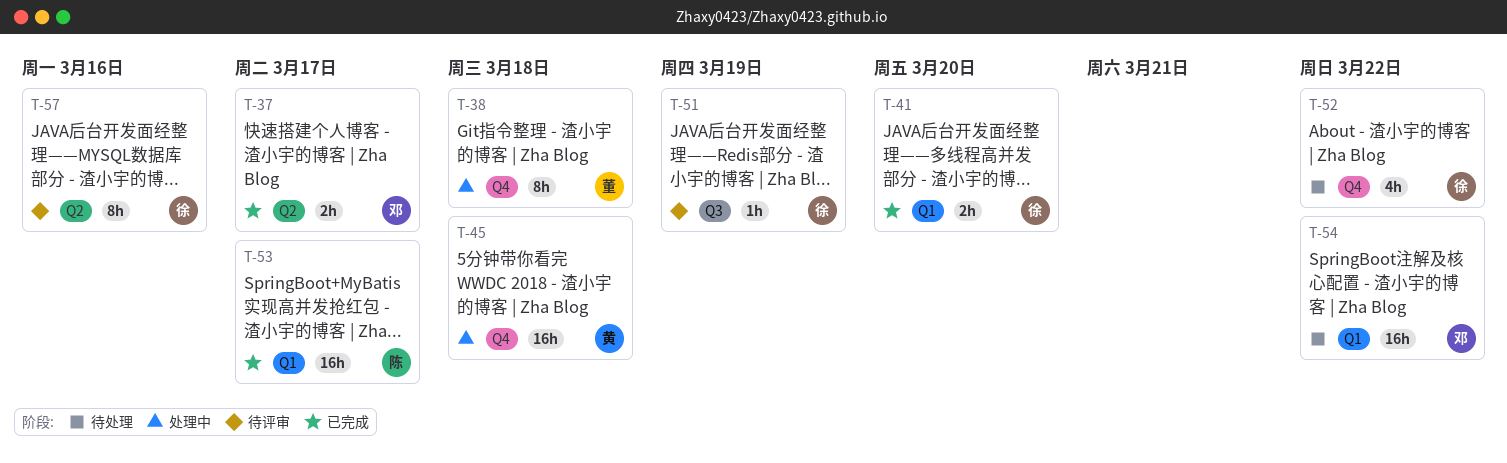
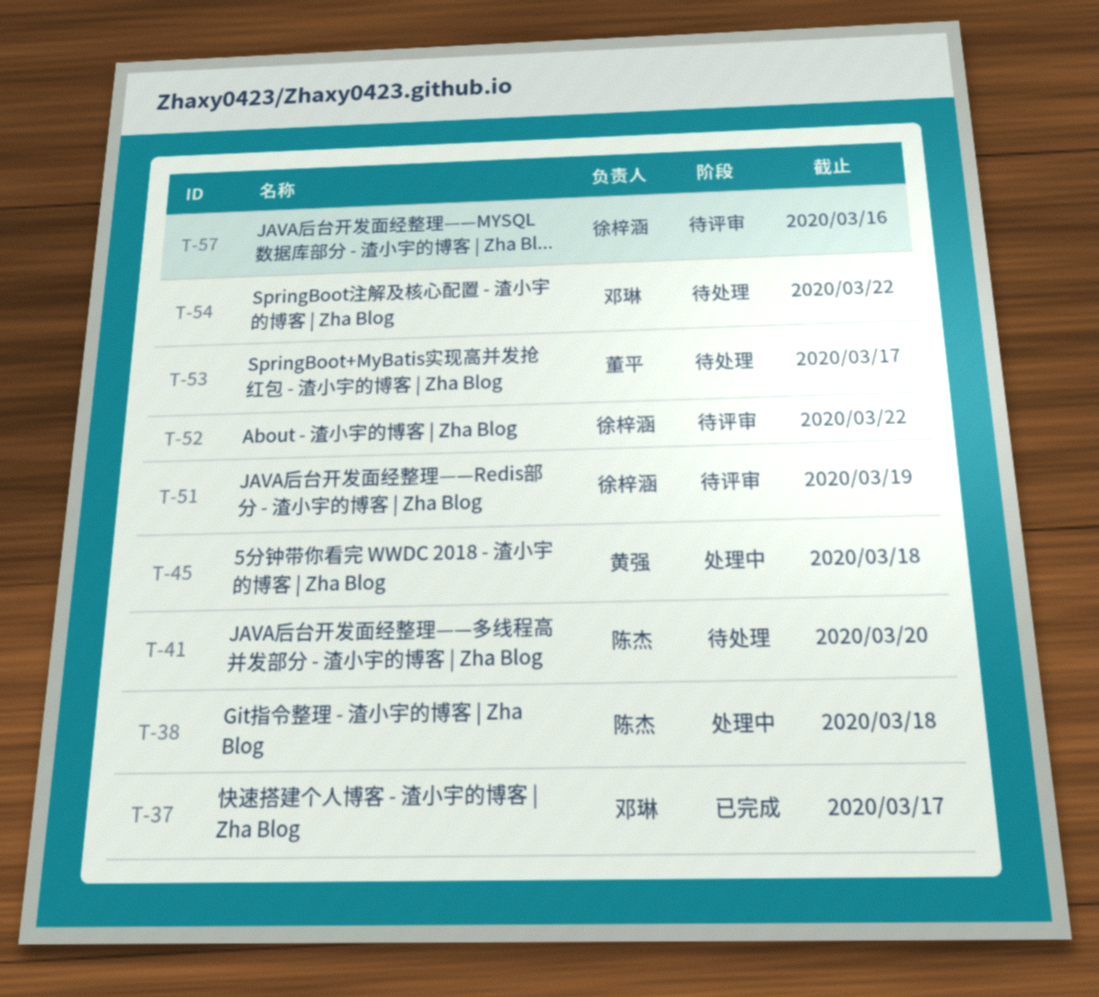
T-38, owner: 董平 -> 陈杰
T-41, status: 已完成 -> 待处理
T-41, owner: 徐梓涵 -> 陈杰
T-52, status: 待处理 -> 待评审
T-53, status: 已完成 -> 待处理
T-53, owner: 陈杰 -> 董平

